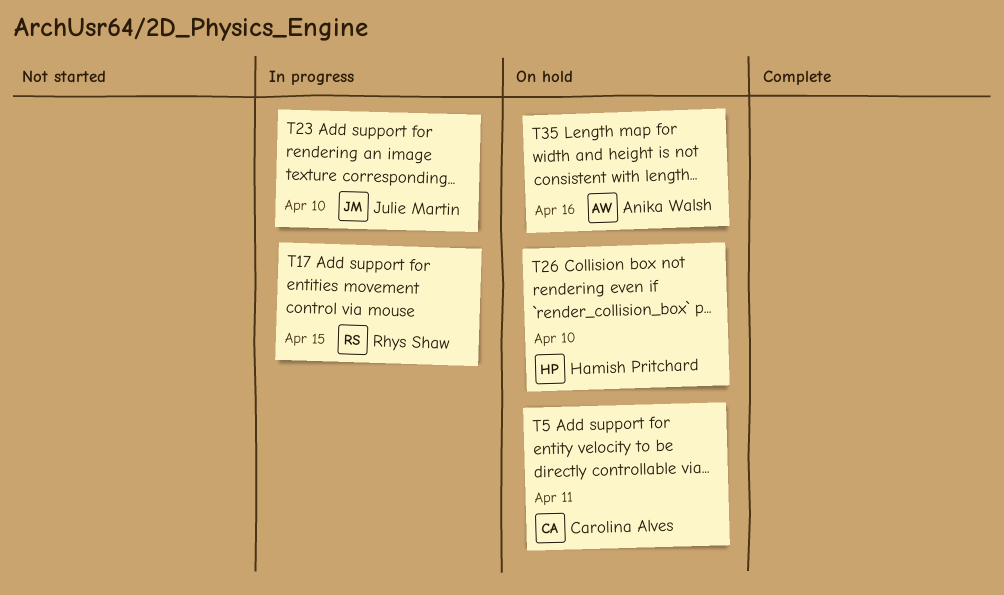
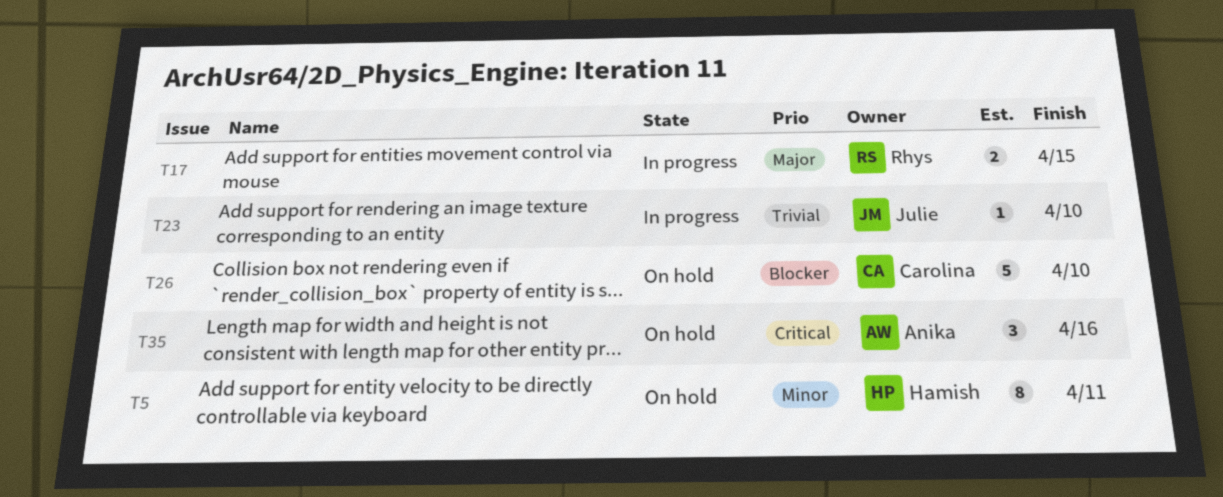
T5, owner: Carolina Alves -> Hamish Pritchard
T26, owner: Hamish Pritchard -> Carolina Alves

